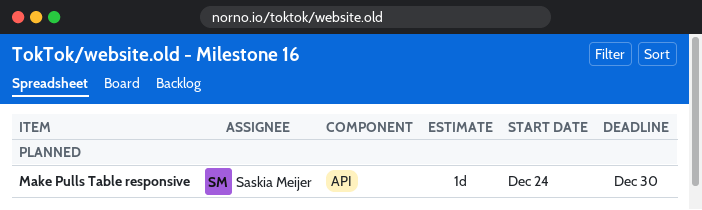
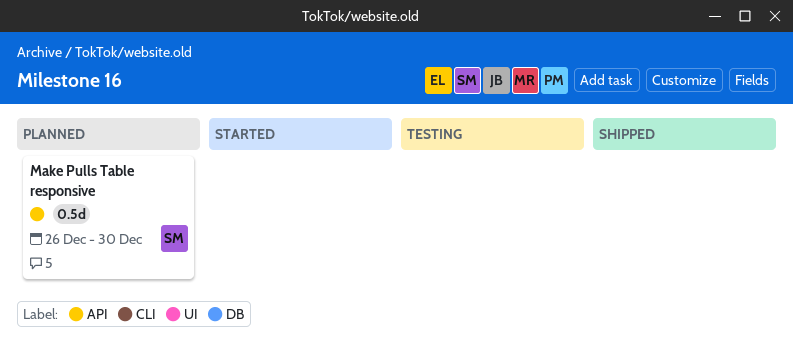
Make Pulls Table responsive, estimate: 1d -> 0.5d
Make Pulls Table responsive, start: Dec 24 -> Dec 26

